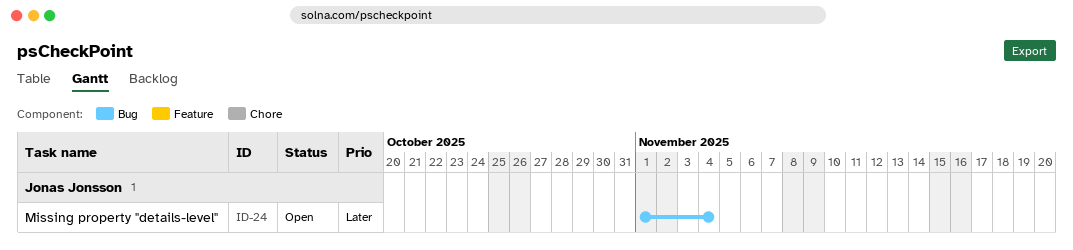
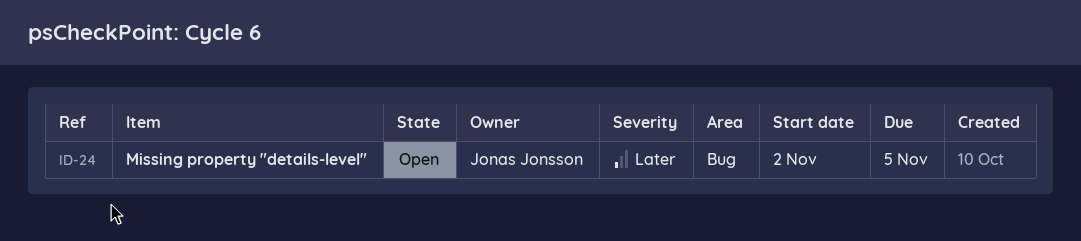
ID-24, start: Nov 1 -> Nov 2
ID-24, due: Nov 4 -> Nov 5

